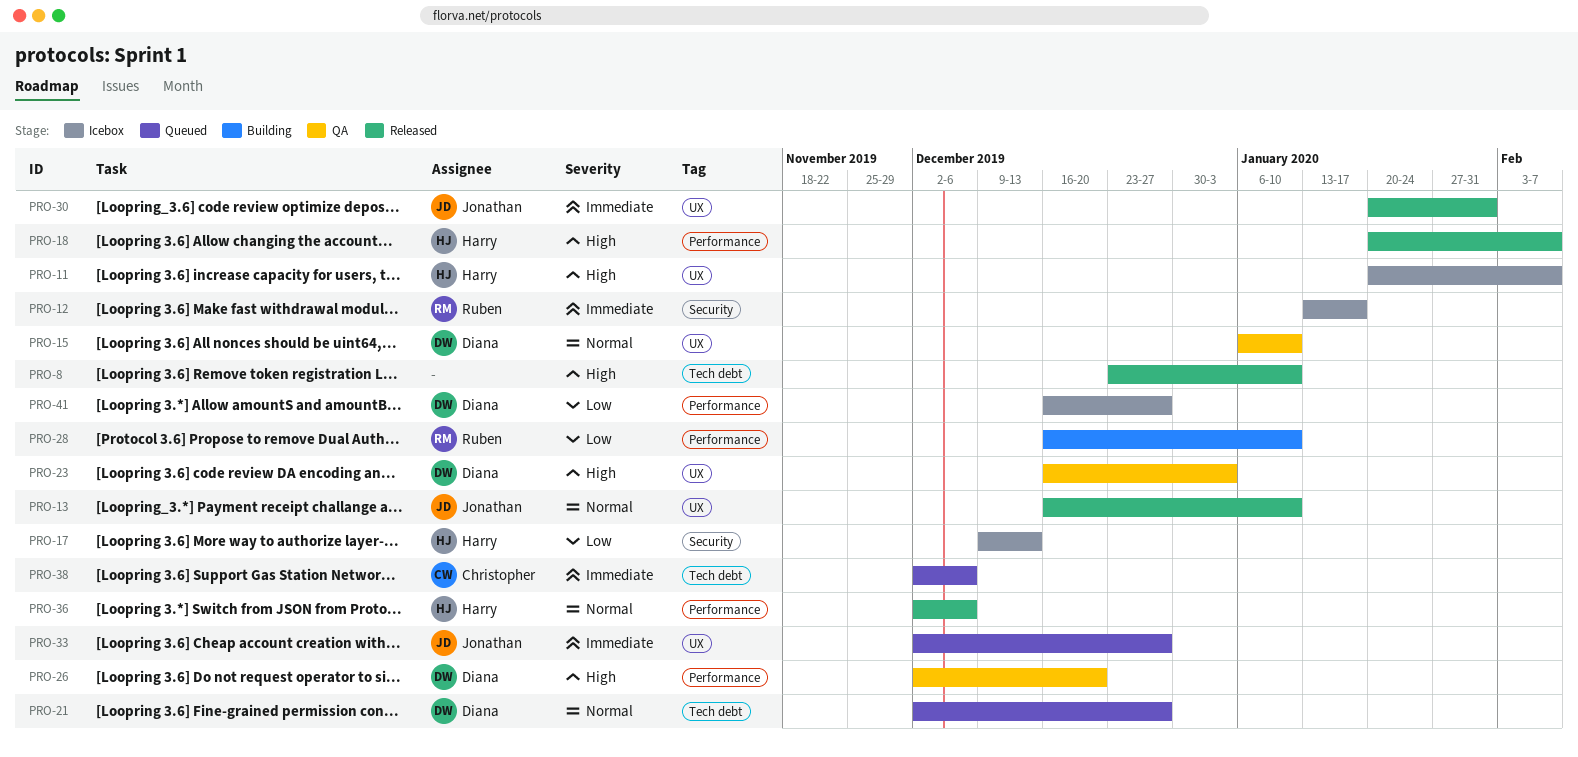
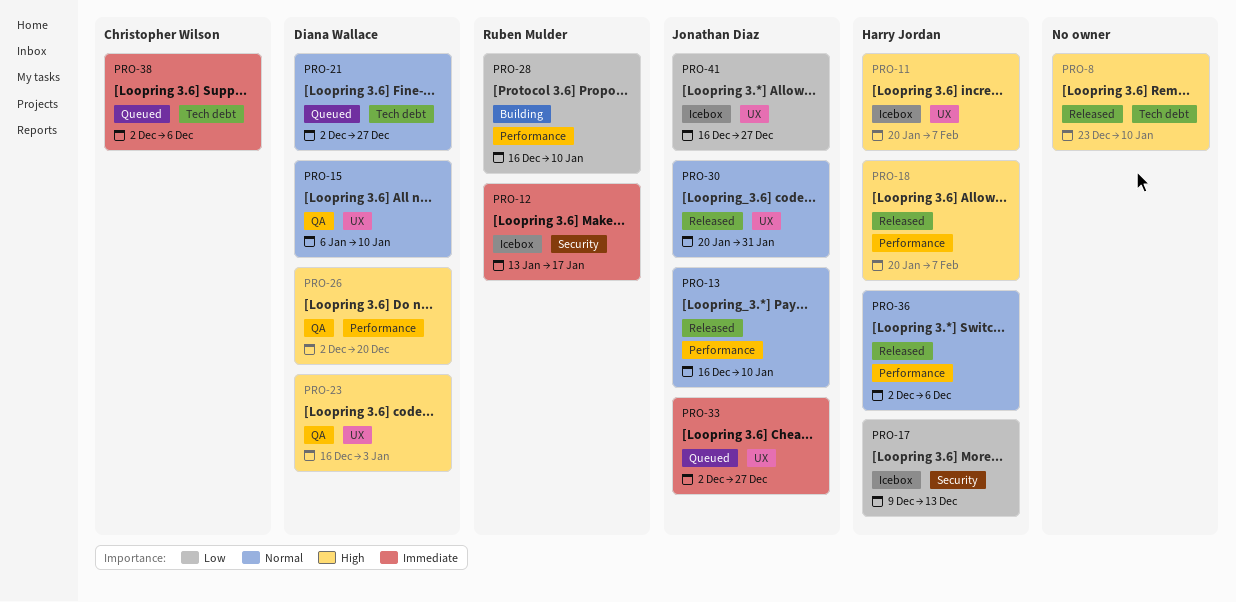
PRO-13, label: UX -> Performance
PRO-30, priority: Immediate -> Normal
PRO-41, owner: Diana Wallace -> Jonathan Diaz
PRO-41, label: Performance -> UX

